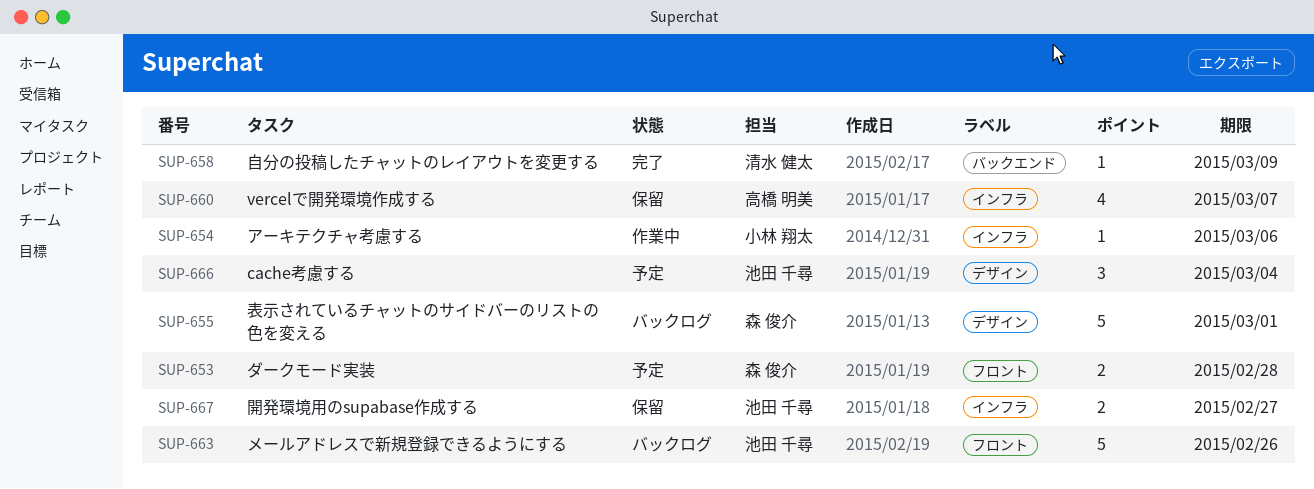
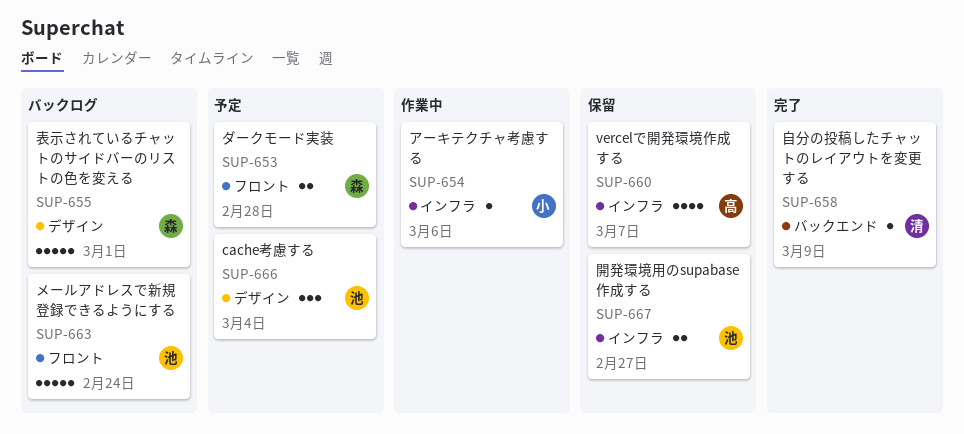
SUP-663, due: Feb 26 -> Feb 24

